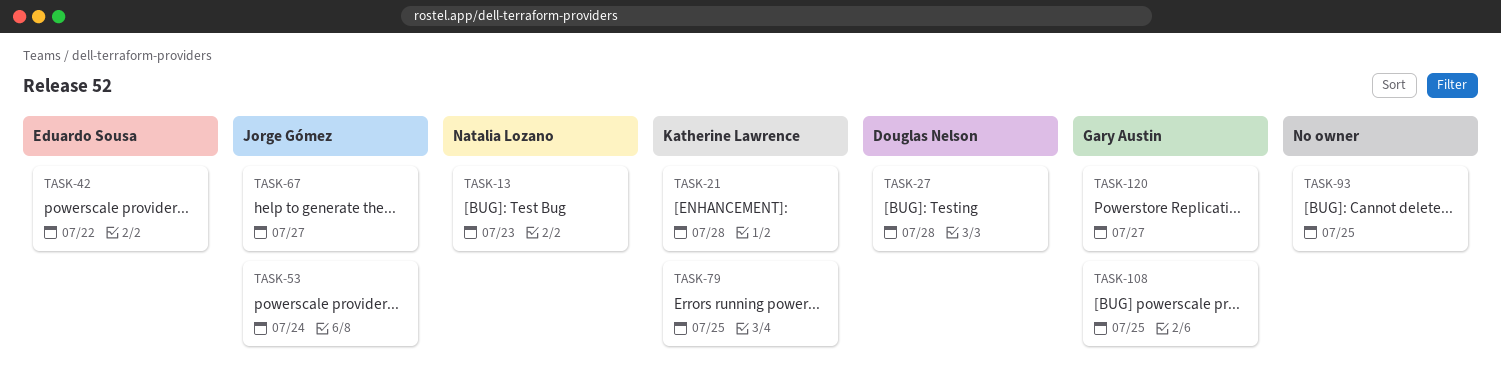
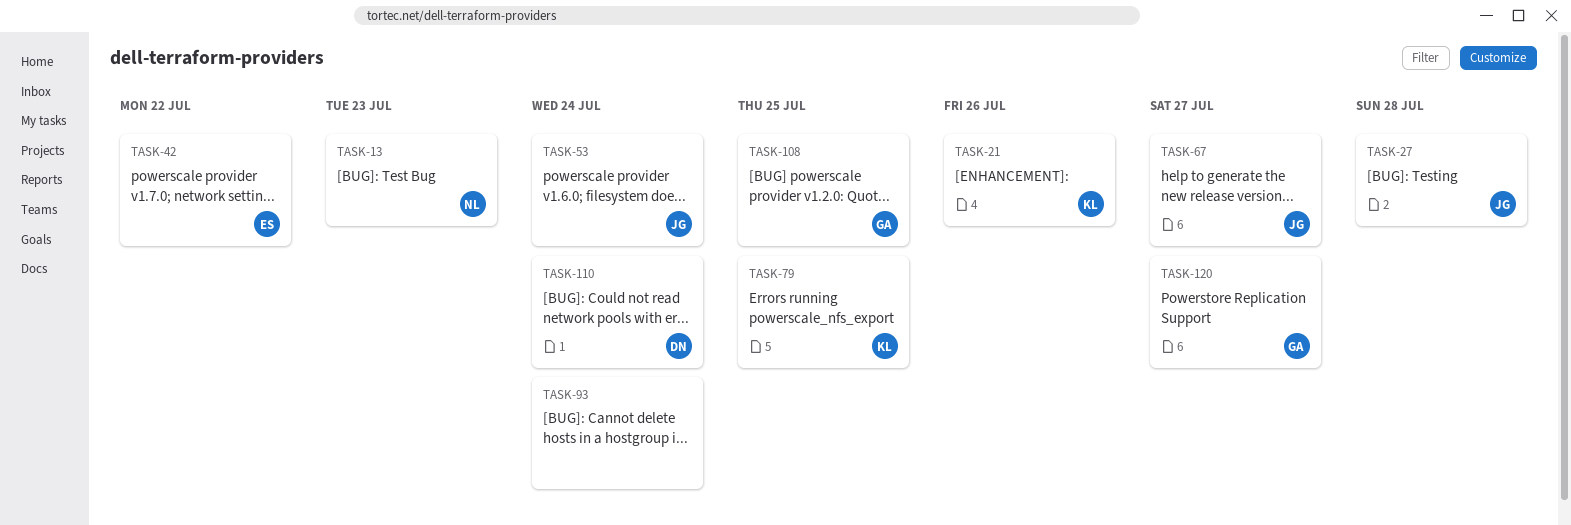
TASK-21, due: Jul 28 -> Jul 26
TASK-27, owner: Douglas Nelson -> Jorge Gómez
TASK-93, due: Jul 25 -> Jul 24
TASK-110: none -> present

